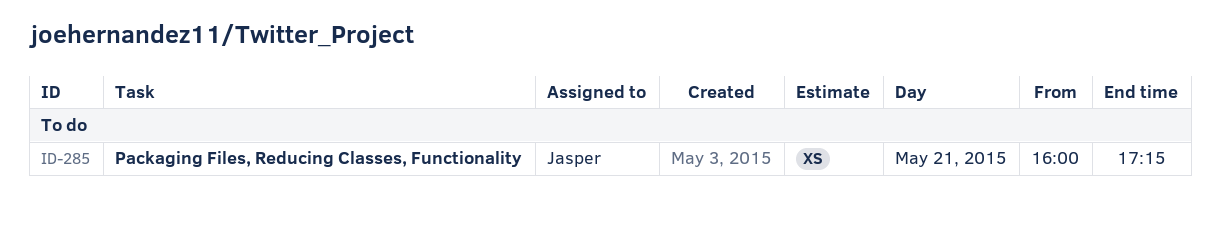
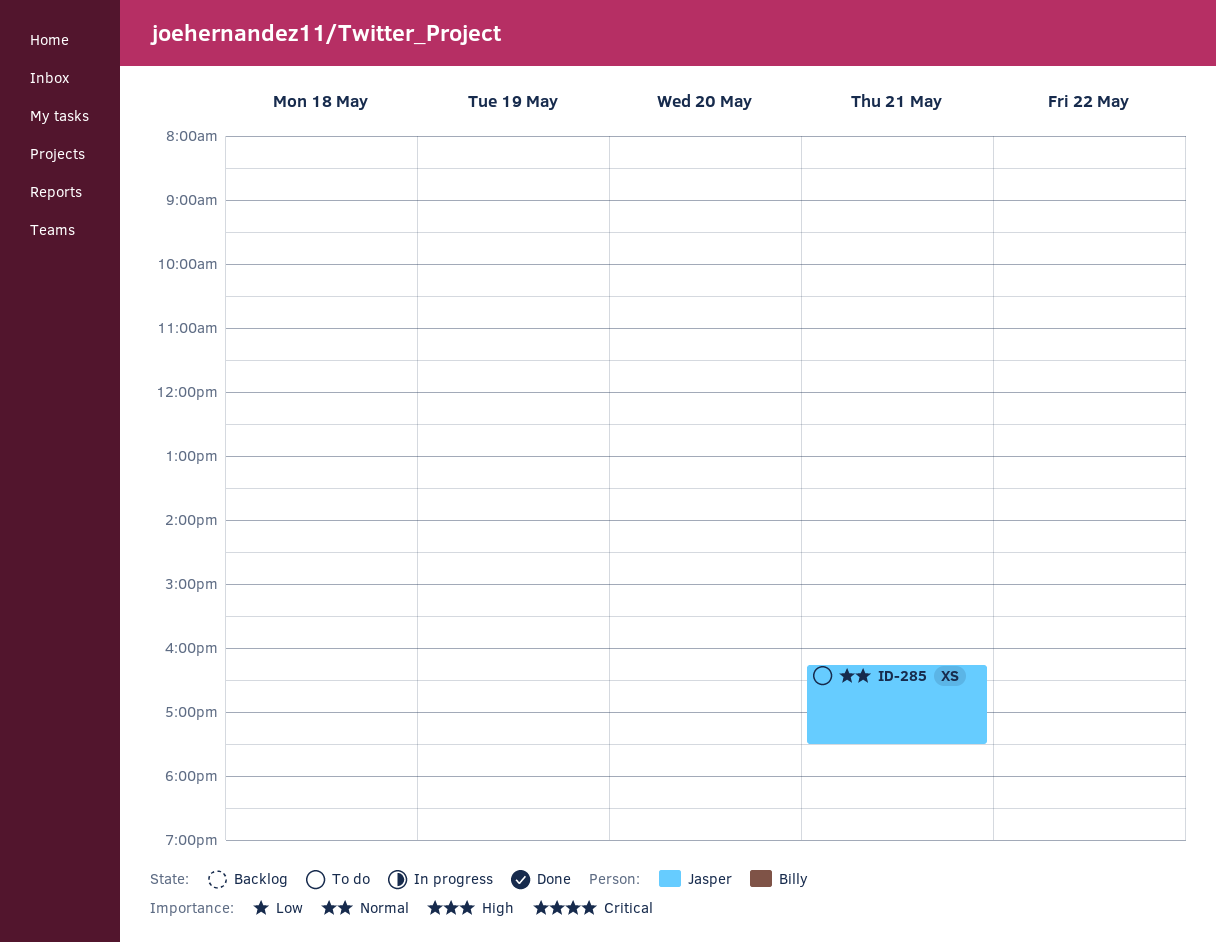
ID-285, begins: 16:00 -> 16:15
ID-285, ends: 17:15 -> 17:30

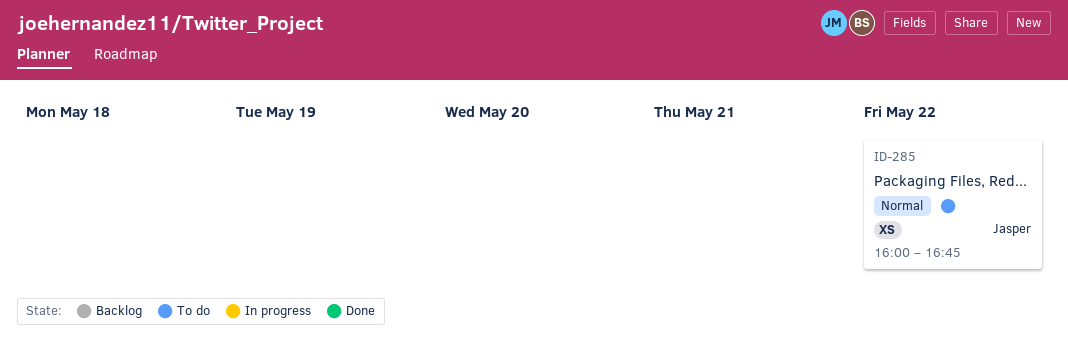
ID-285, day: May 21 -> May 22
ID-285, begins: 16:15 -> 16:00
ID-285, ends: 17:30 -> 16:45

